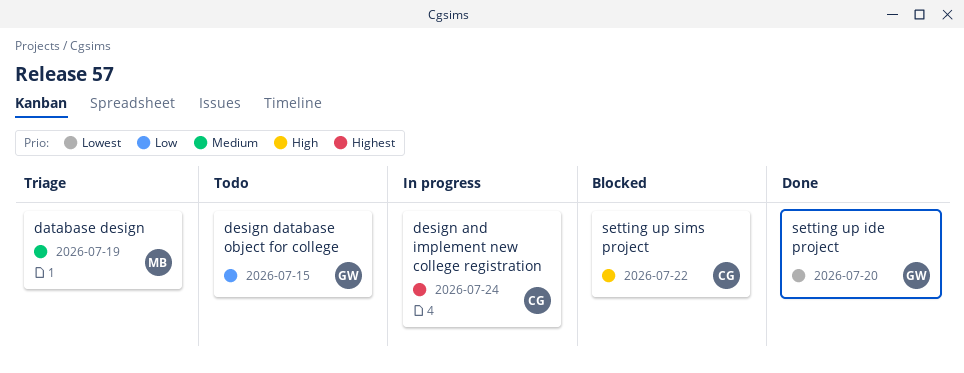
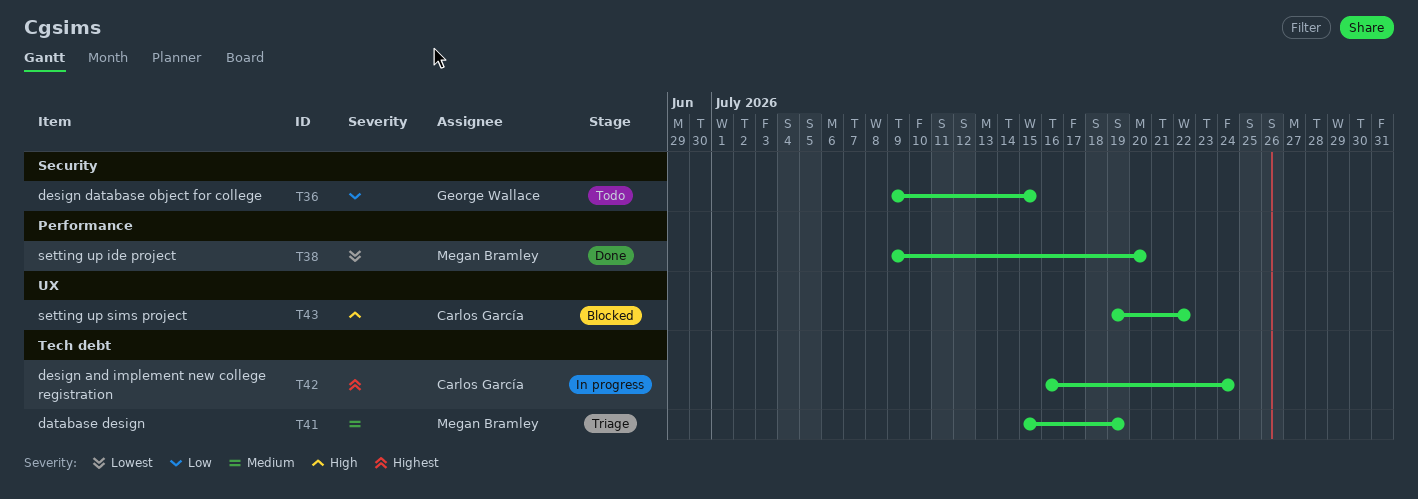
setting up ide project, owner: George Wallace -> Megan Bramley

